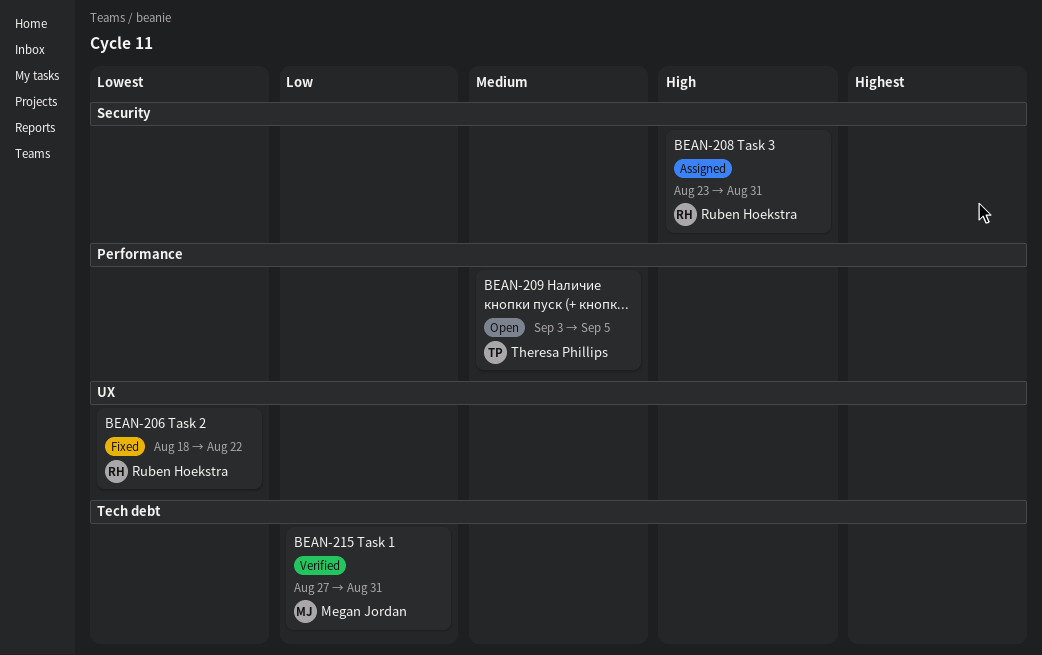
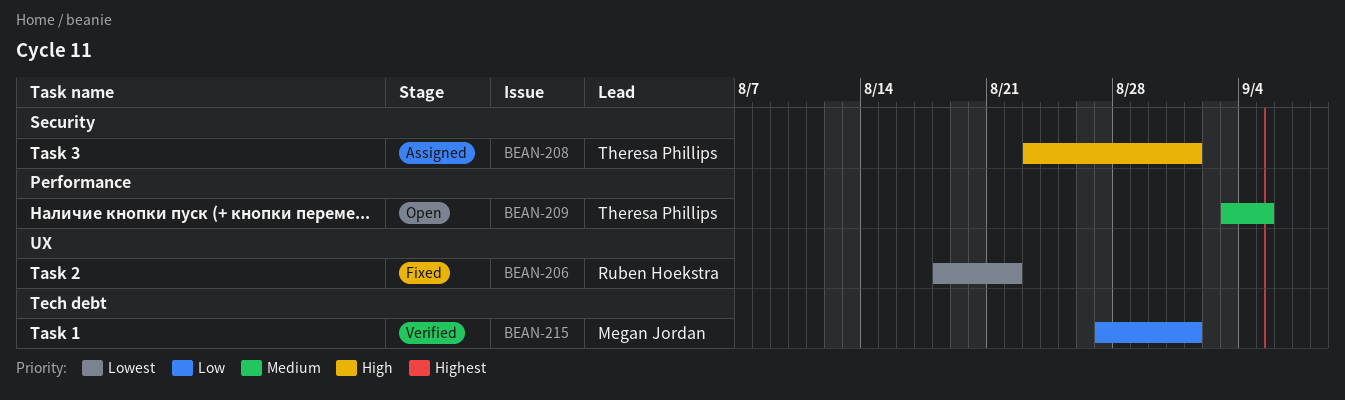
BEAN-208, owner: Ruben Hoekstra -> Theresa Phillips
BEAN-208, due: Aug 31 -> Sep 1
BEAN-215, due: Aug 31 -> Sep 1

